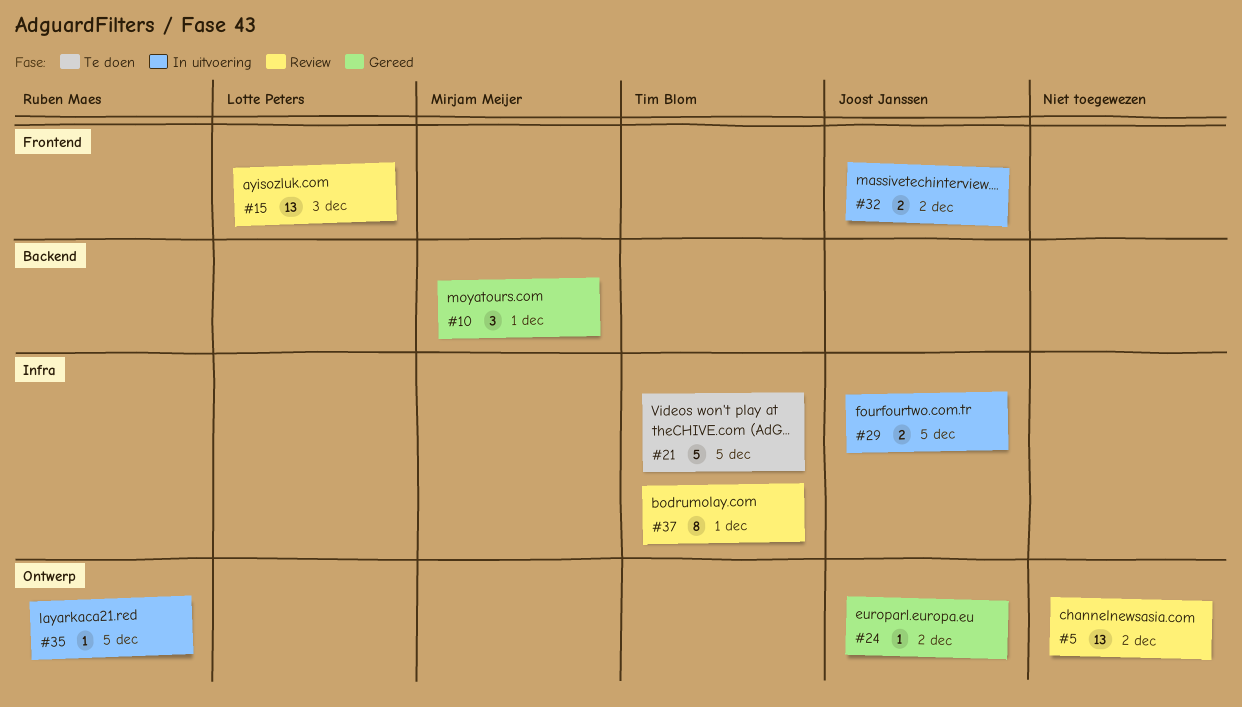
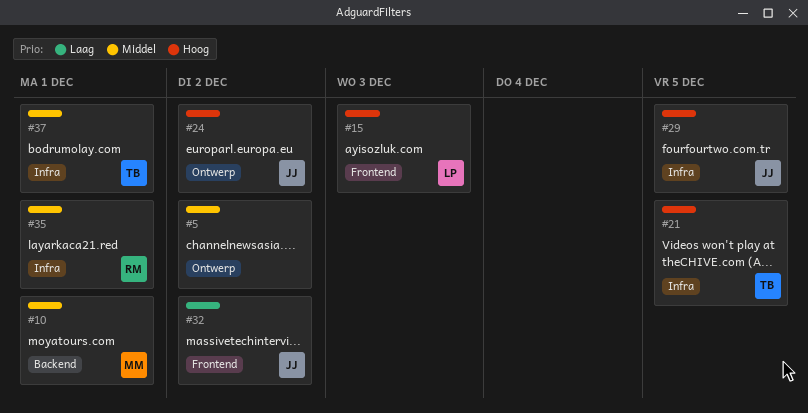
#35, label: Ontwerp -> Infra
#35, due: Dec 5 -> Dec 1

